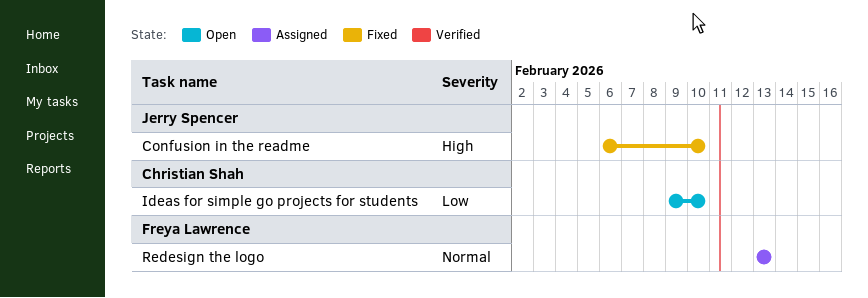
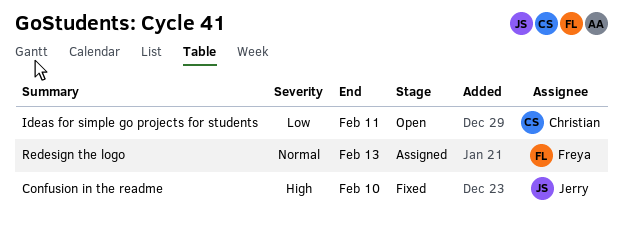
Ideas for simple go projects for students, due: Feb 10 -> Feb 11

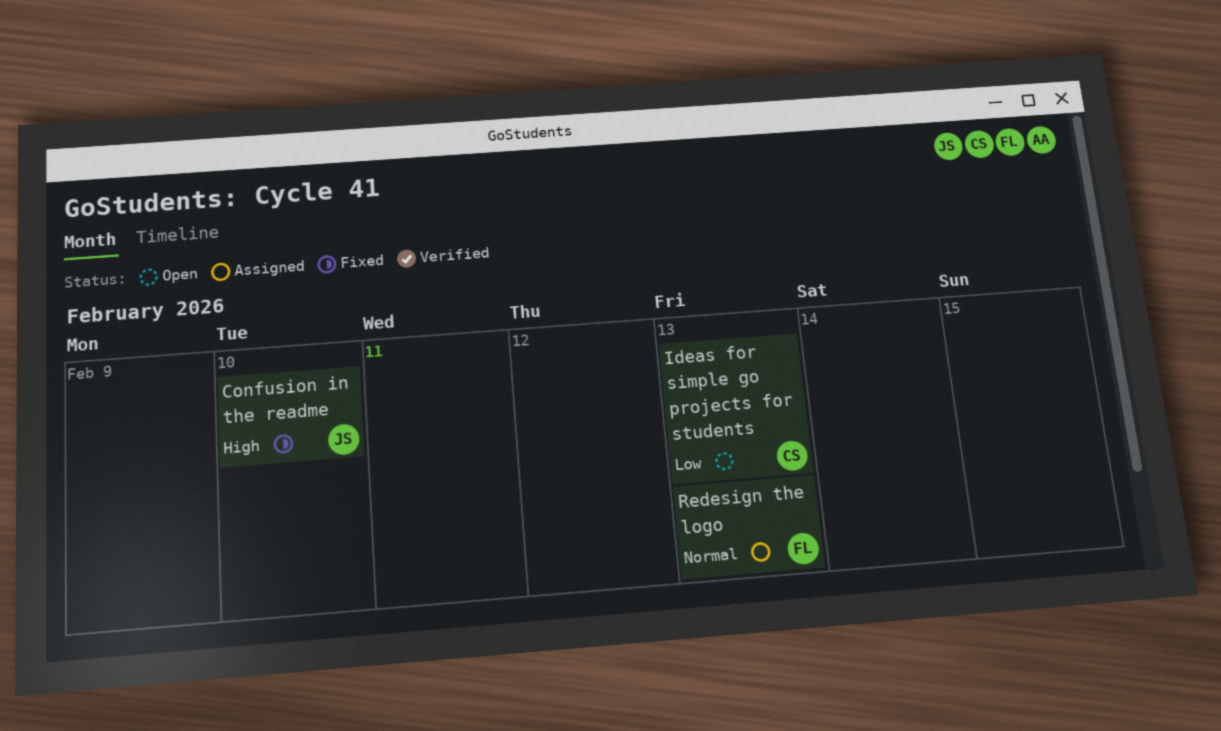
Ideas for simple go projects for students, due: Feb 11 -> Feb 13

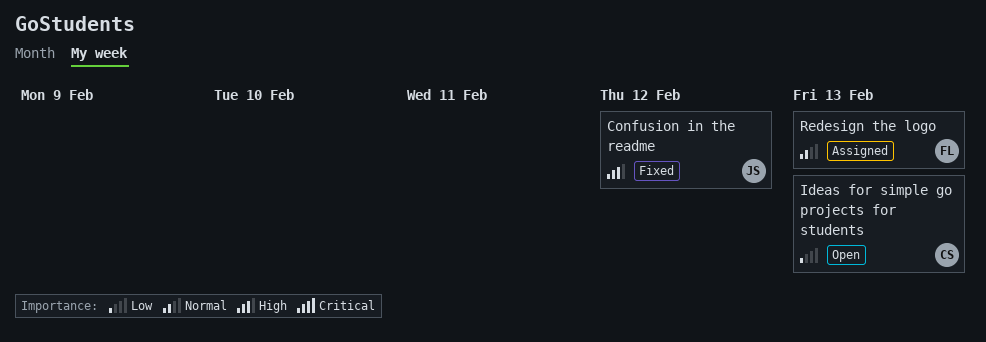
Confusion in the readme, due: Feb 10 -> Feb 12

